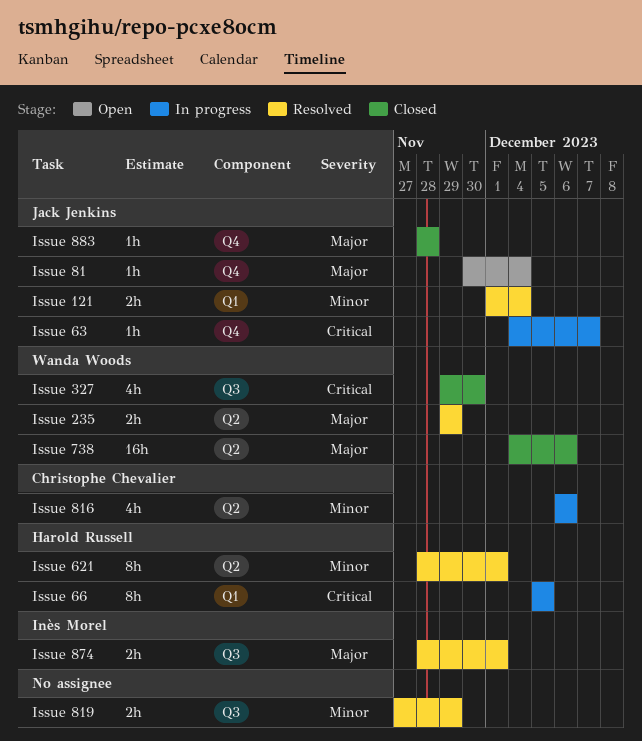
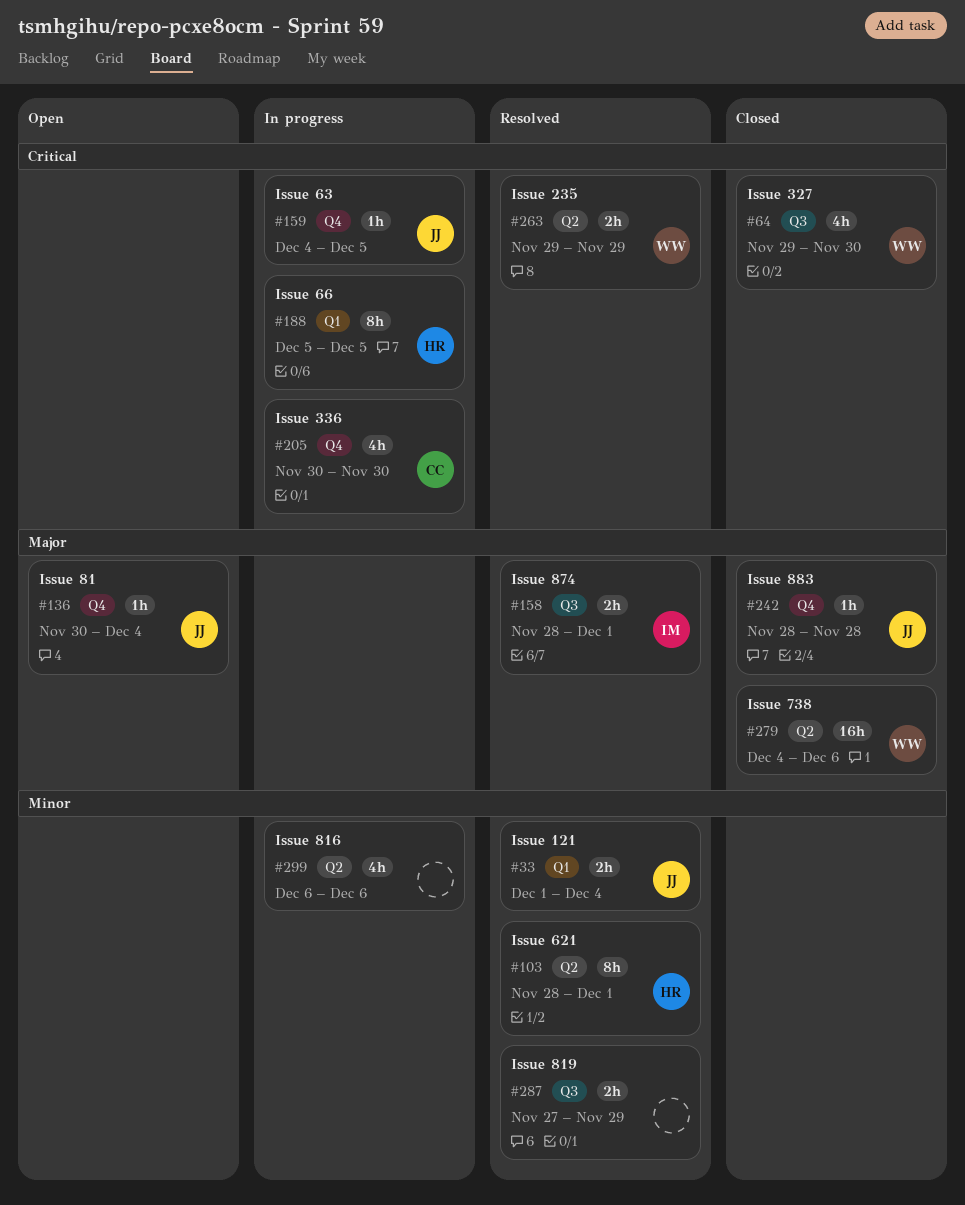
Issue 235, priority: Major -> Critical
Issue 336: none -> present
Issue 63, due: Dec 7 -> Dec 5
Issue 816, owner: Christophe Chevalier -> none

